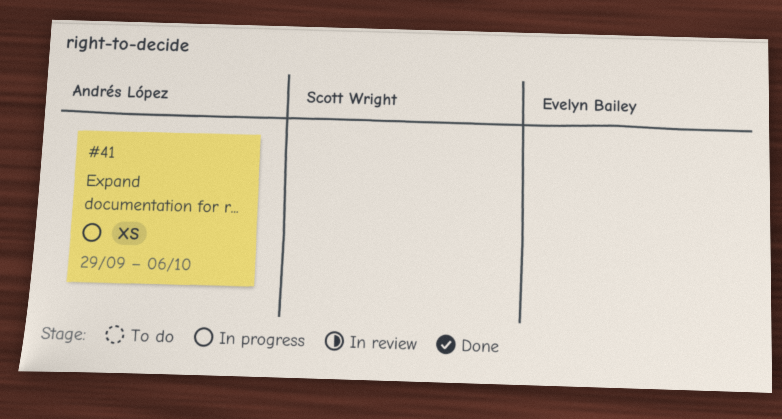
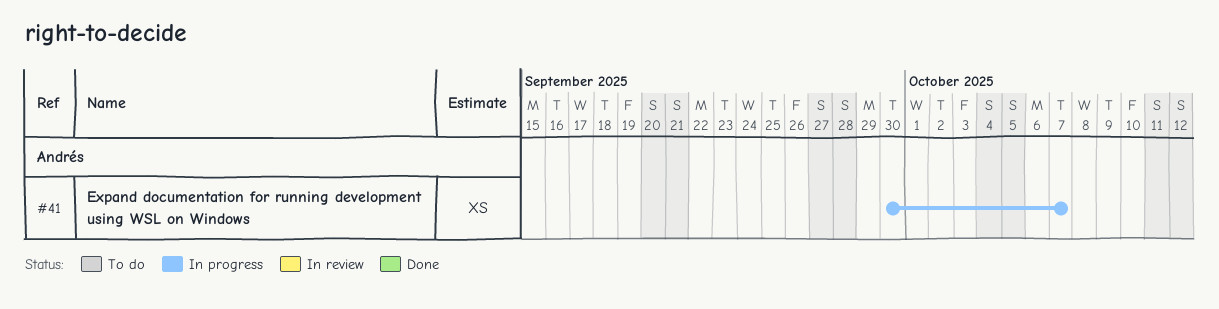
#41, start: Sep 29 -> Sep 30
#41, due: Oct 6 -> Oct 7

